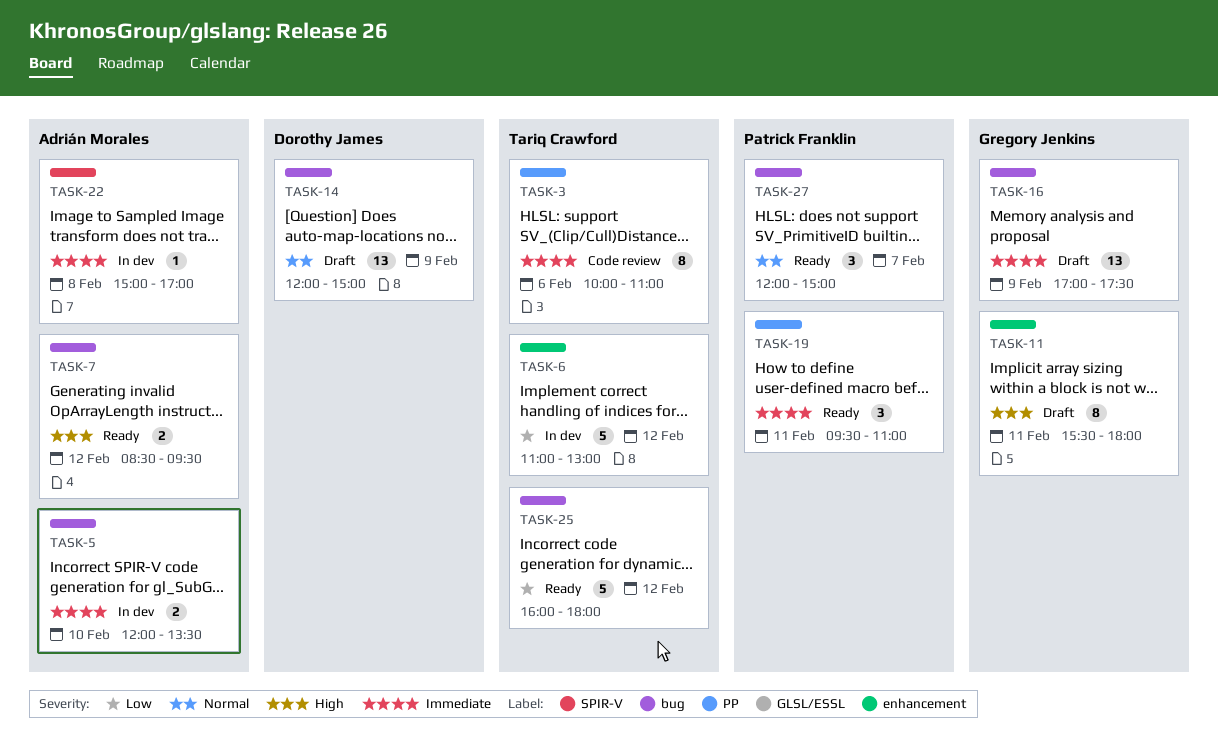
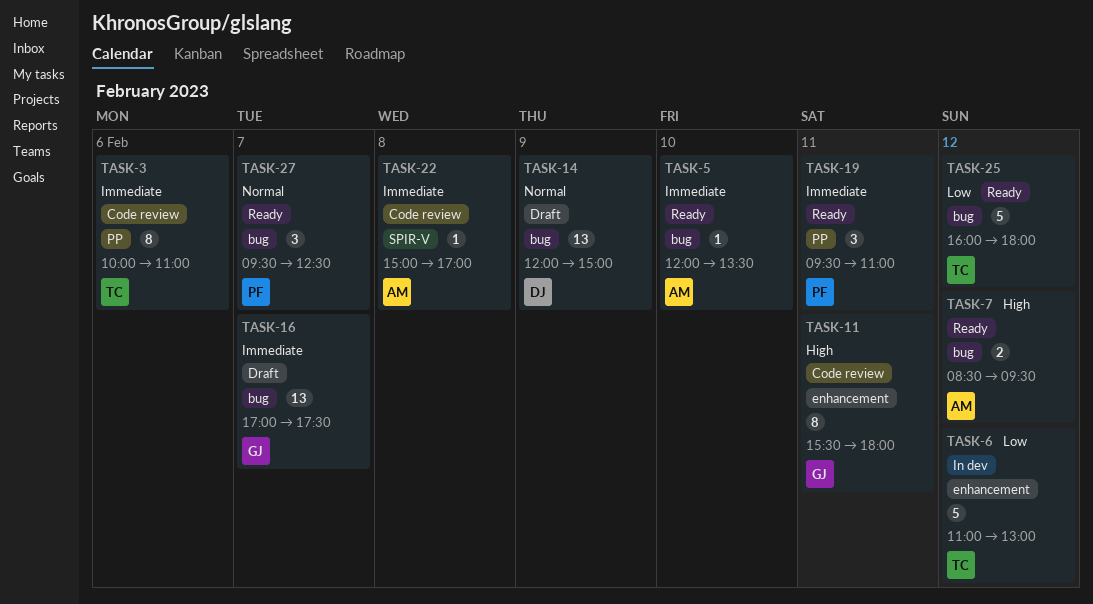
TASK-5, status: In dev -> Ready
TASK-5, estimate: 2 -> 1
TASK-11, status: Draft -> Code review
TASK-16, day: Feb 9 -> Feb 7
TASK-22, status: In dev -> Code review
TASK-27, begins: 12:00 -> 09:30
TASK-27, ends: 15:00 -> 12:30

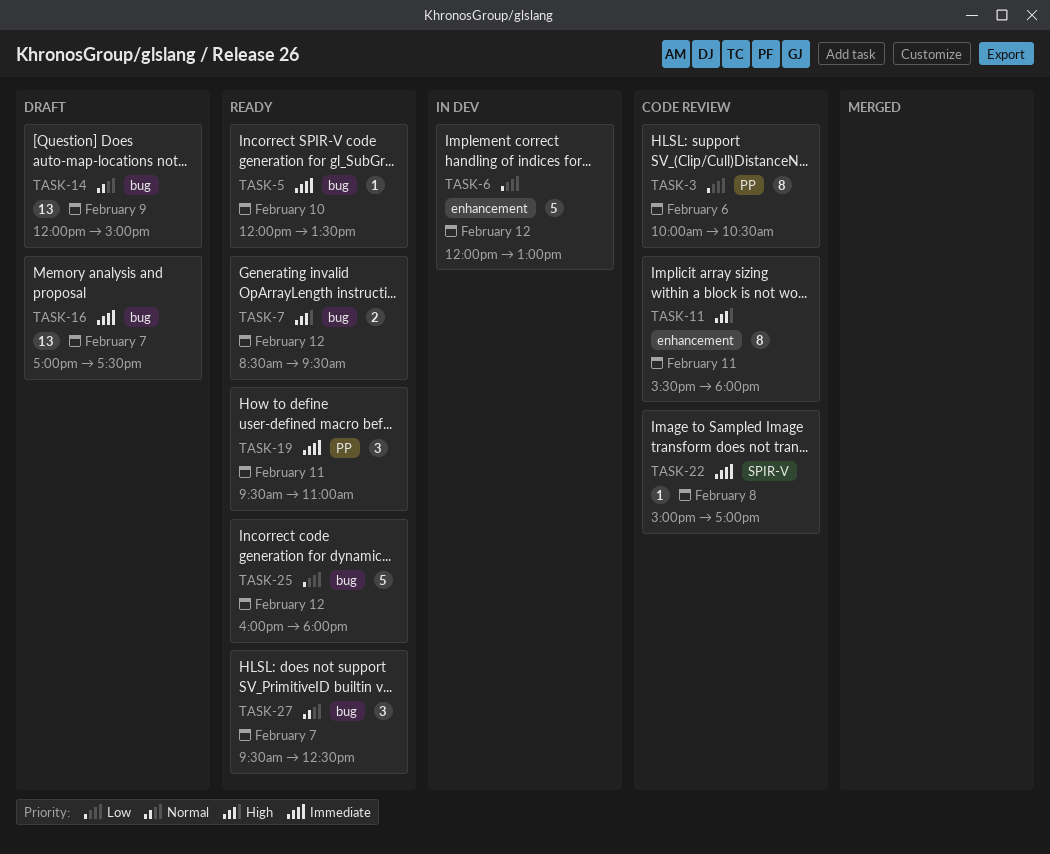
TASK-3, priority: Immediate -> Low
TASK-3, ends: 11:00 -> 10:30
TASK-6, begins: 11:00 -> 12:00

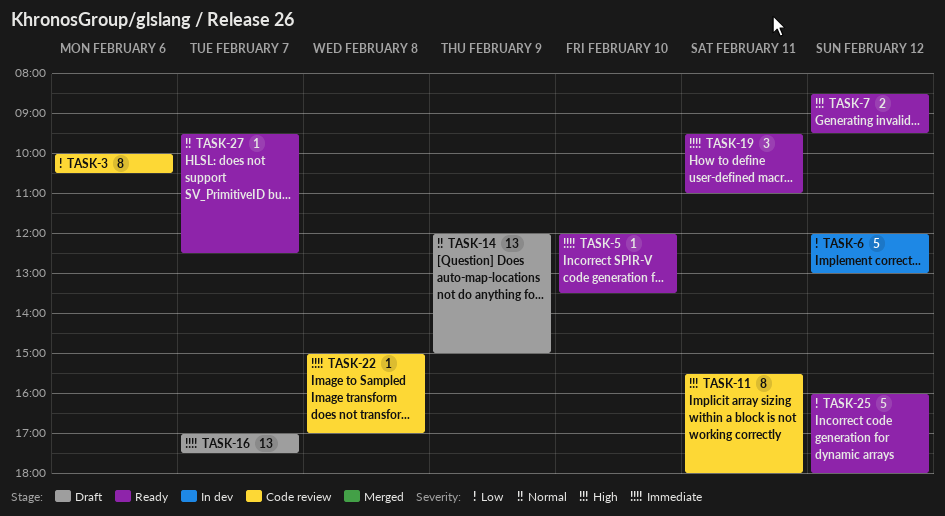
TASK-27, estimate: 3 -> 1

